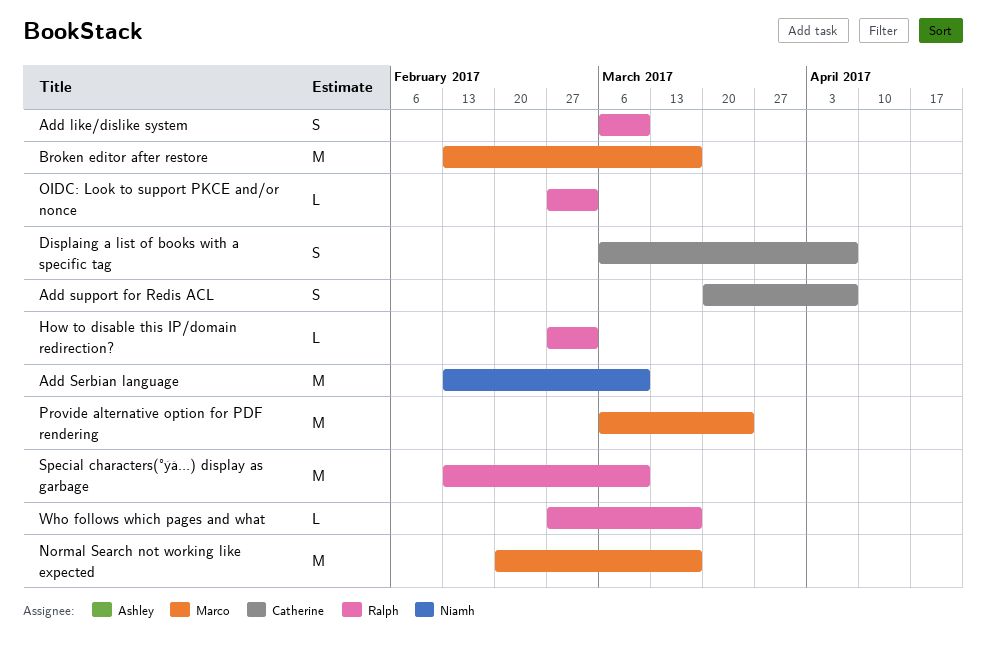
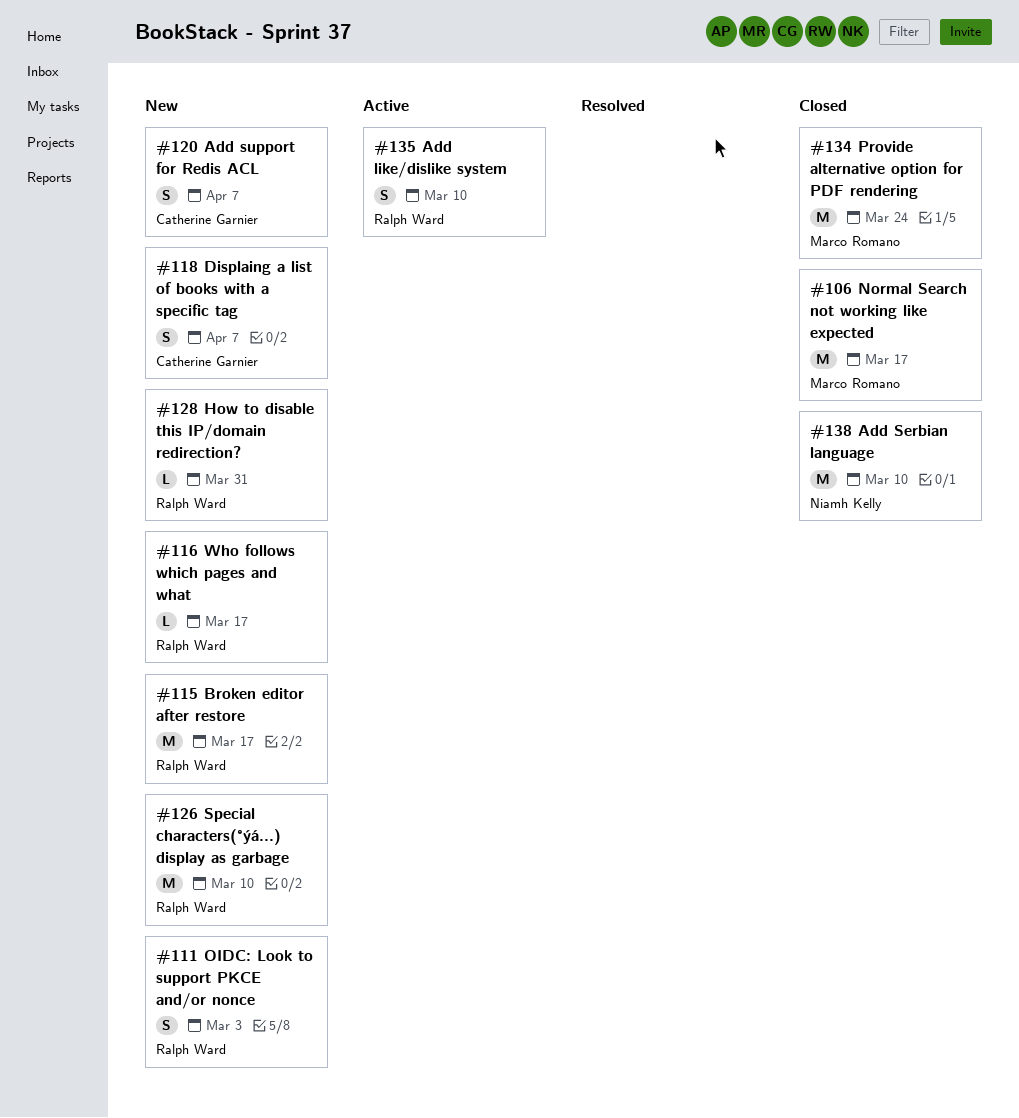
Broken editor after restore, owner: Marco Romano -> Ralph Ward
How to disable this IP/domain redirection?, due: Mar 3 -> Mar 31
OIDC: Look to support PKCE and/or nonce, estimate: L -> S

